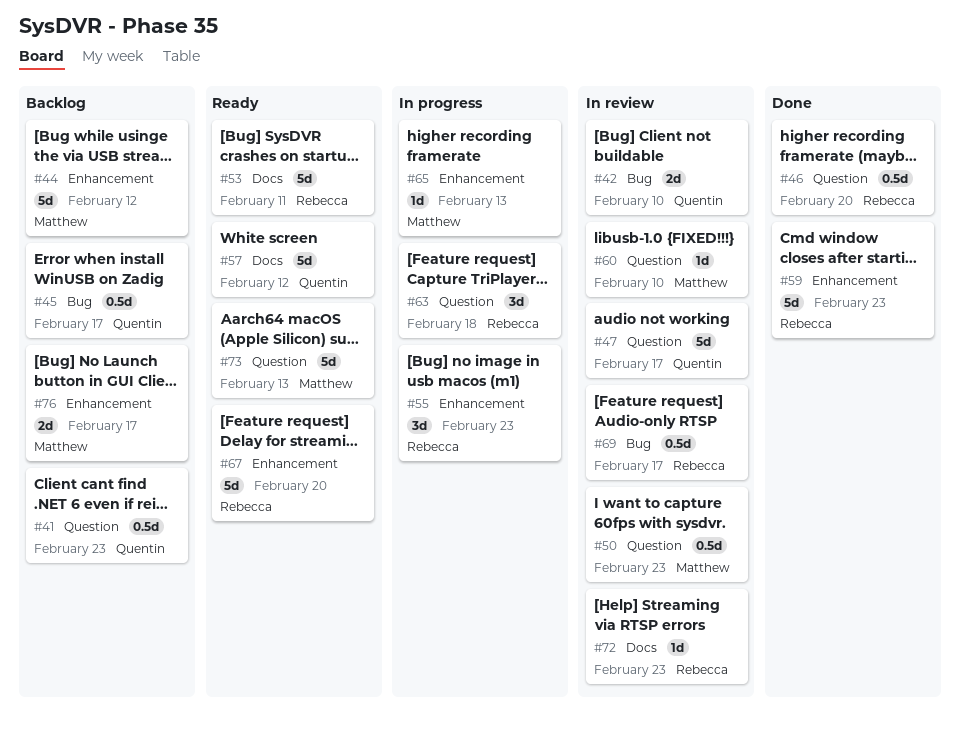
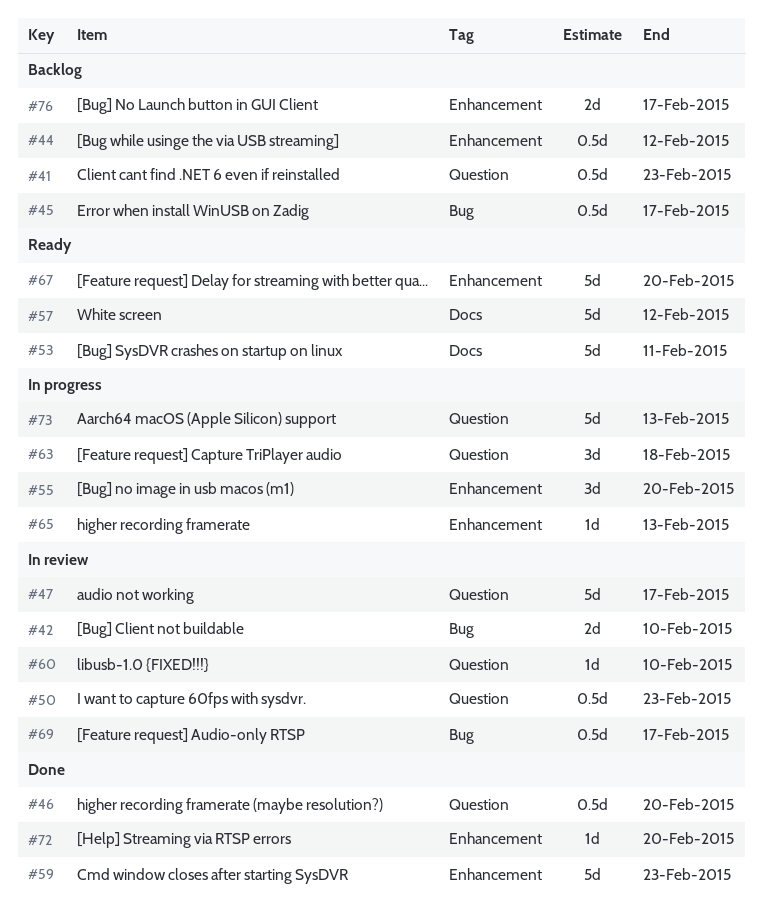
#44, estimate: 5d -> 0.5d
#55, due: Feb 23 -> Feb 20
#72, status: In review -> Done
#72, label: Docs -> Enhancement
#72, due: Feb 23 -> Feb 20
#73, status: Ready -> In progress

